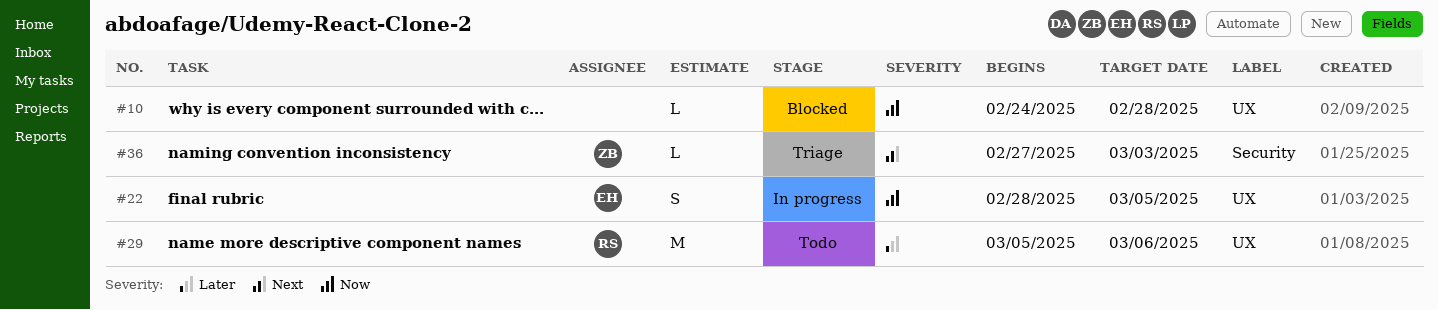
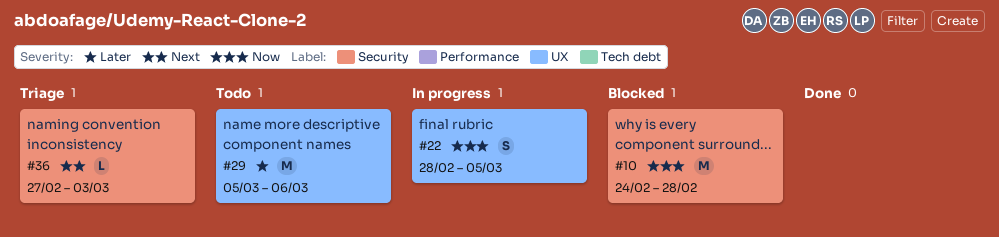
#10, label: UX -> Security
#10, estimate: L -> M

